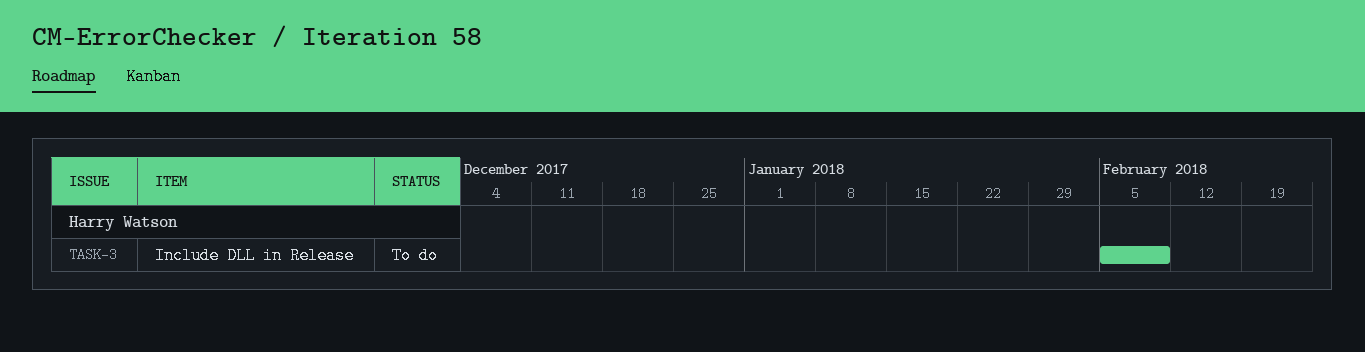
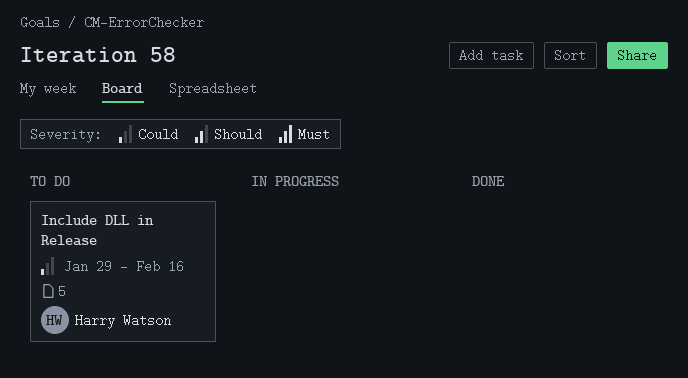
Include DLL in Release, start: Feb 5 -> Jan 29
Include DLL in Release, due: Feb 9 -> Feb 16

